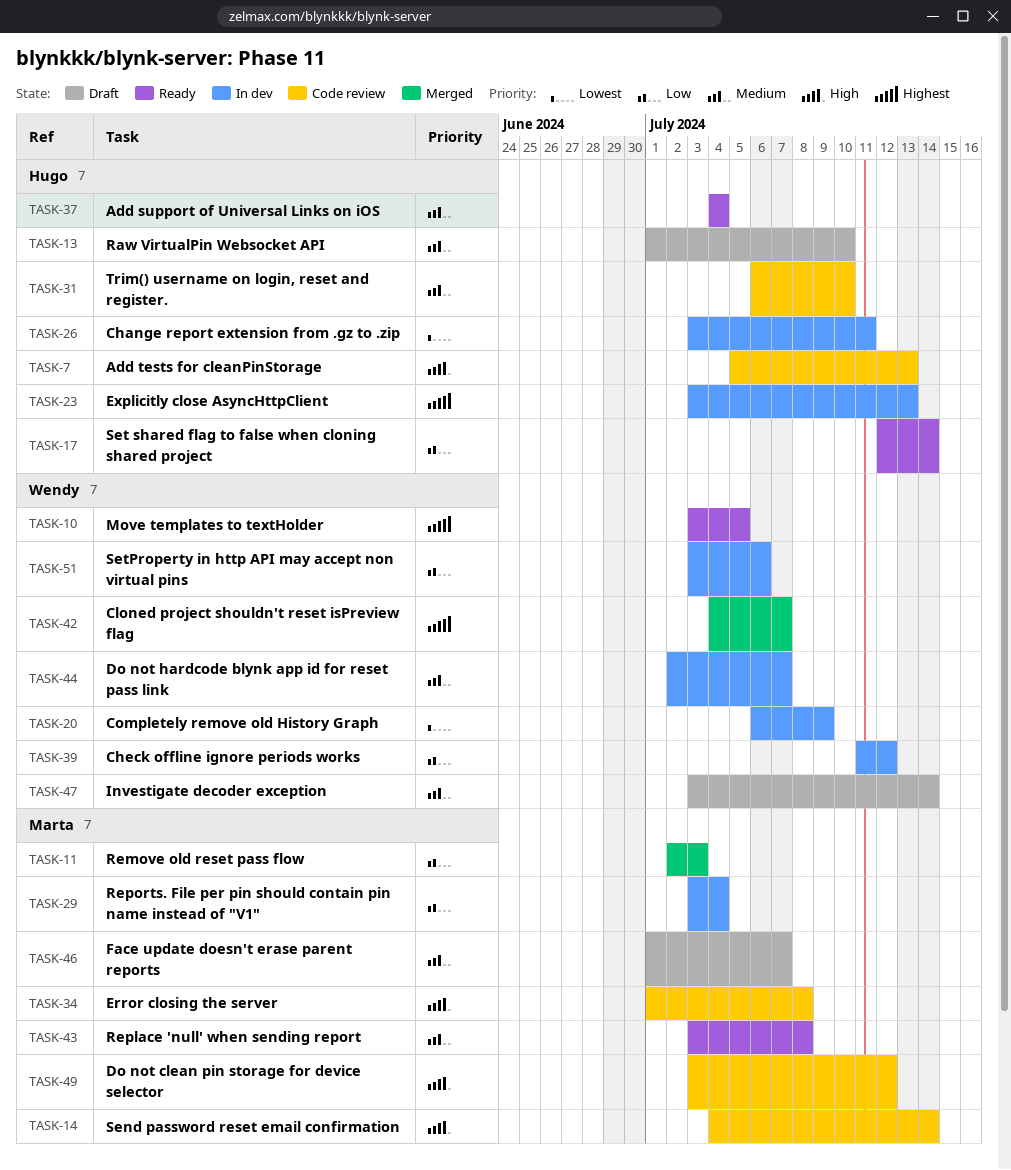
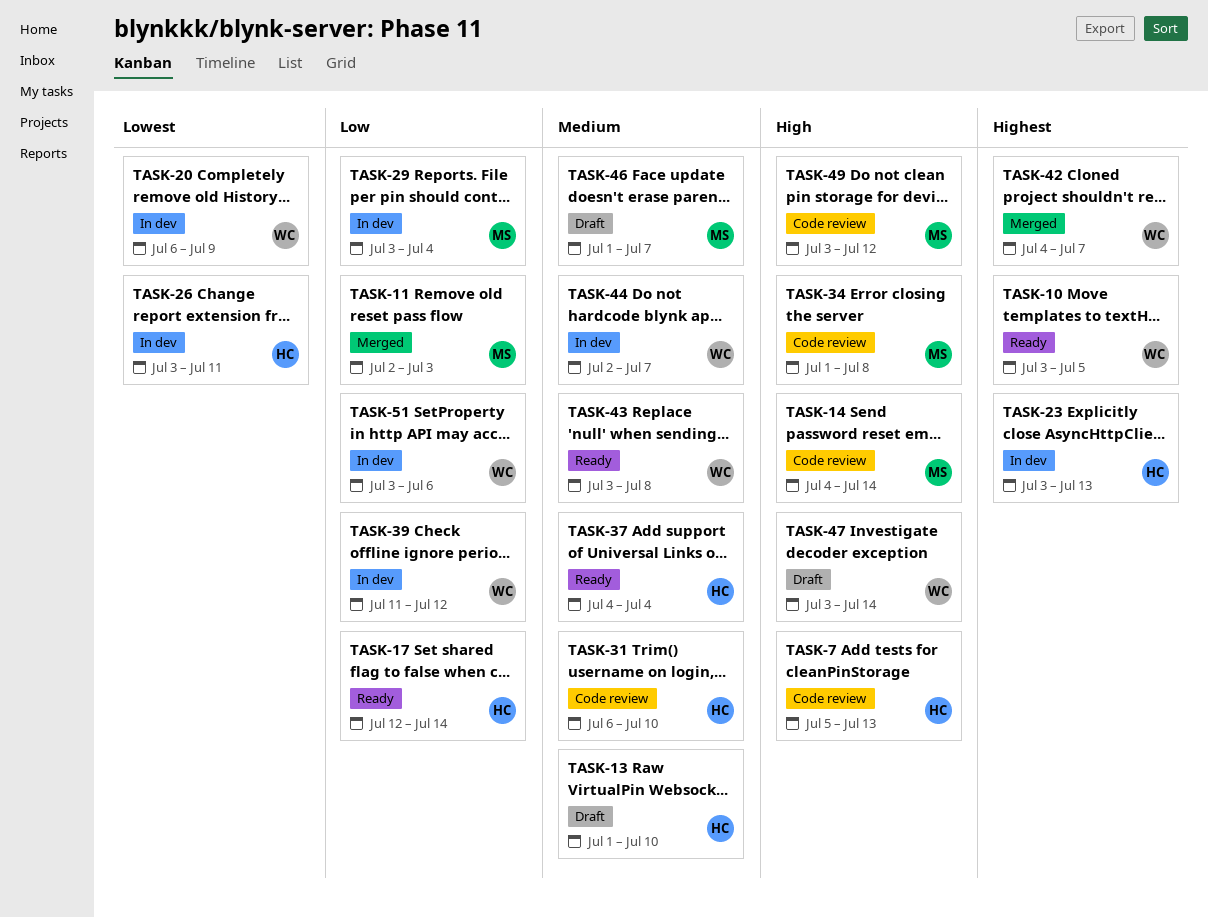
TASK-43, owner: Marta -> Wendy
TASK-47, priority: Medium -> High

